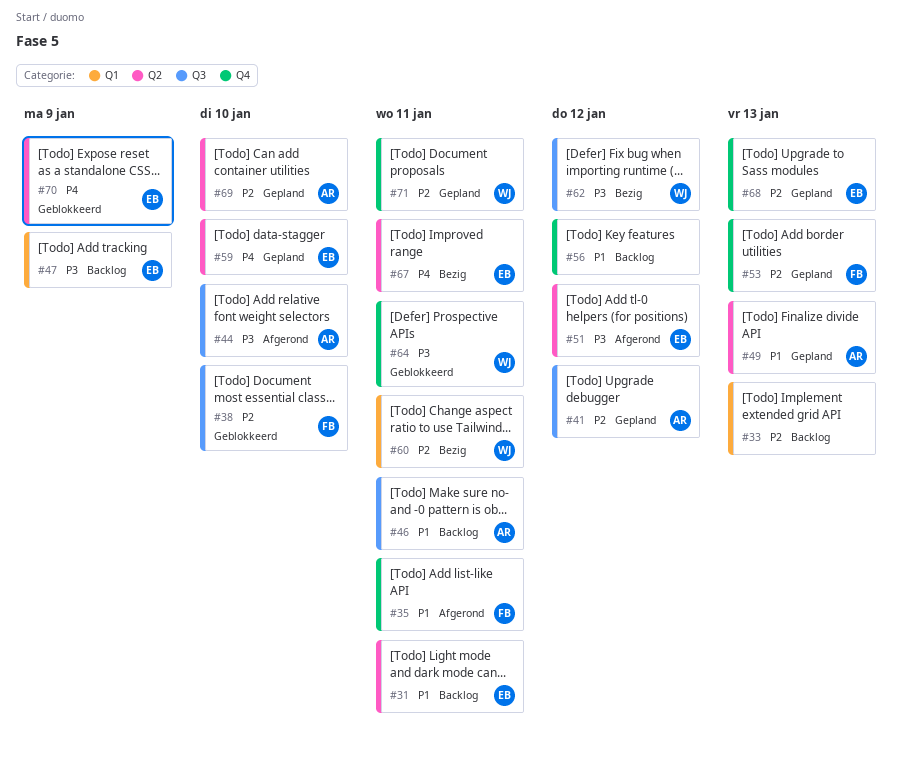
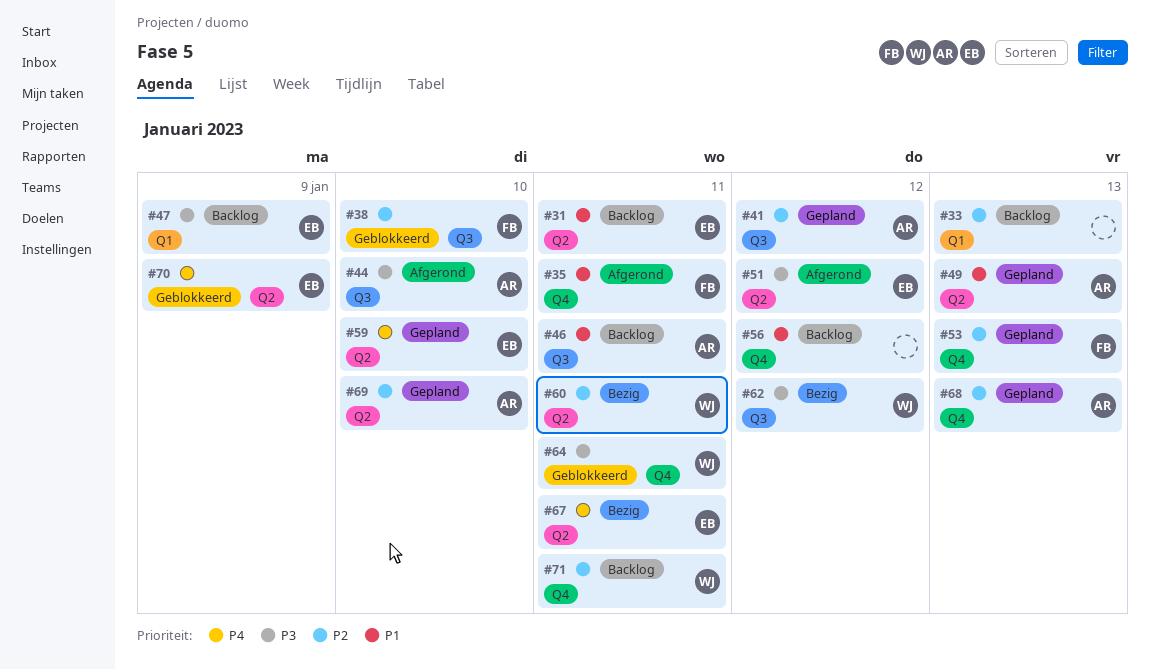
#60, label: Q1 -> Q2
#68, owner: EB -> AR
#71, status: Gepland -> Backlog

